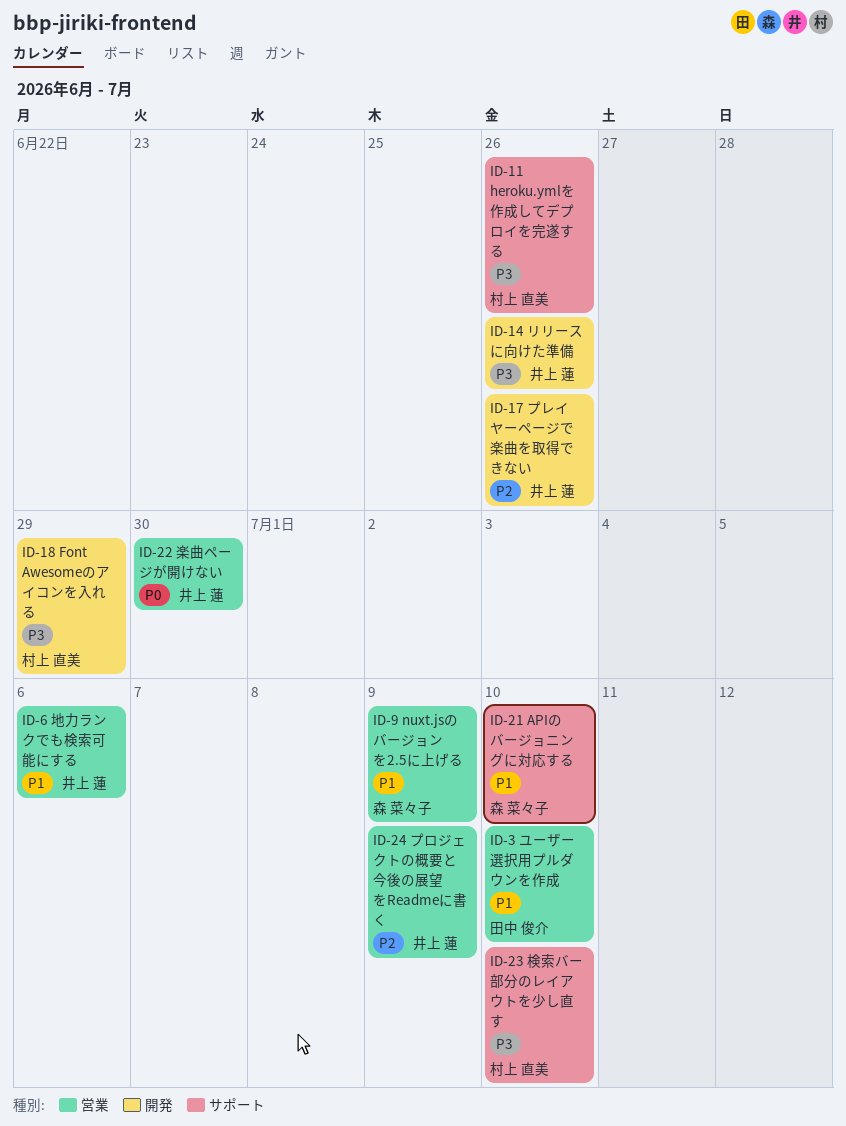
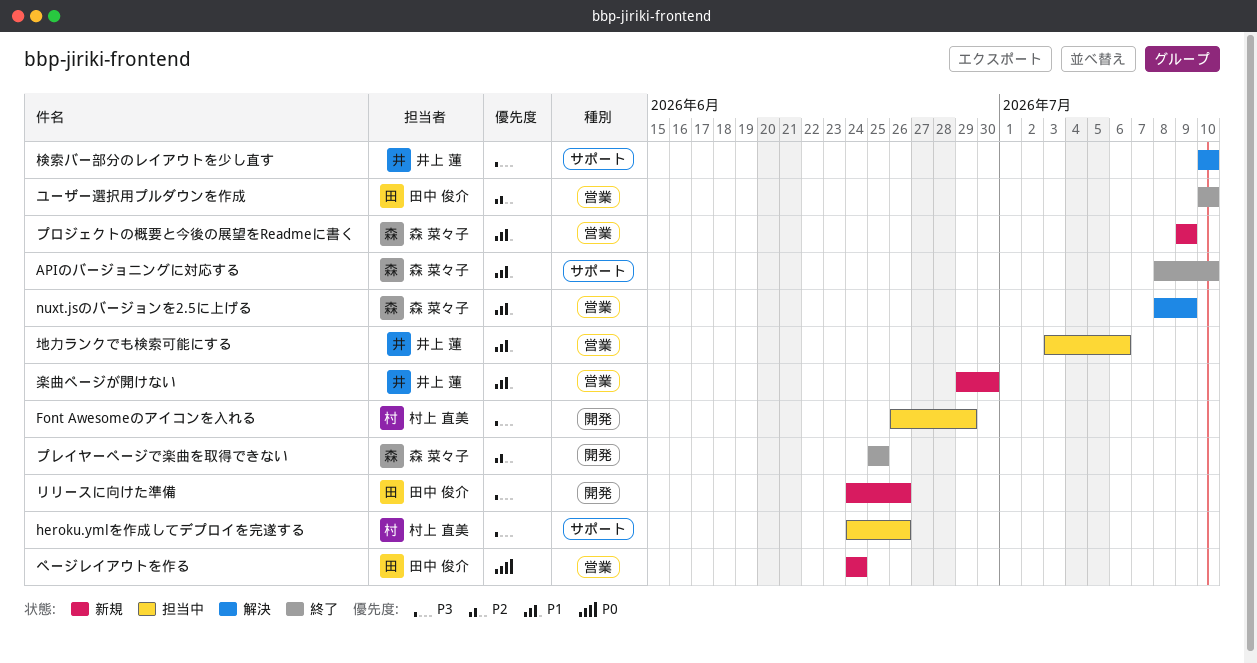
プレイヤーページで楽曲を取得できない, owner: 井上 蓮 -> 森 菜々子
プレイヤーページで楽曲を取得できない, due: Jun 26 -> Jun 25
プロジェクトの概要と今後の展望をReadmeに書く, owner: 井上 蓮 -> 森 菜々子
プロジェクトの概要と今後の展望をReadmeに書く, priority: P2 -> P1
ページレイアウトを作る: none -> present
ユーザー選択用プルダウンを作成, priority: P1 -> P2
リリースに向けた準備, owner: 井上 蓮 -> 田中 俊介
検索バー部分のレイアウトを少し直す, owner: 村上 直美 -> 井上 蓮
楽曲ページが開けない, priority: P0 -> P1

